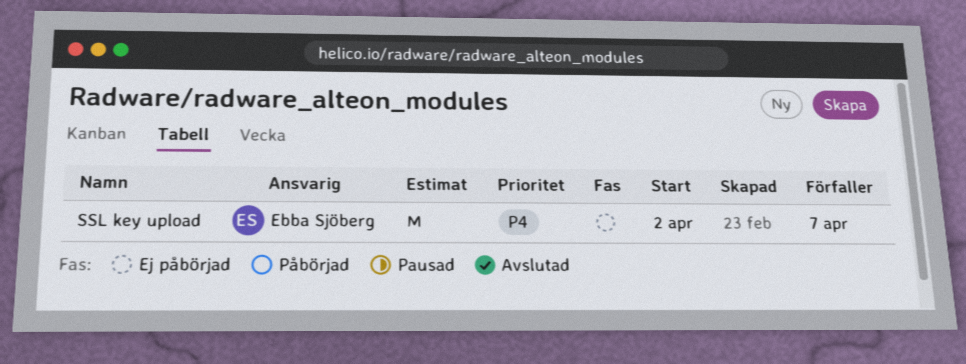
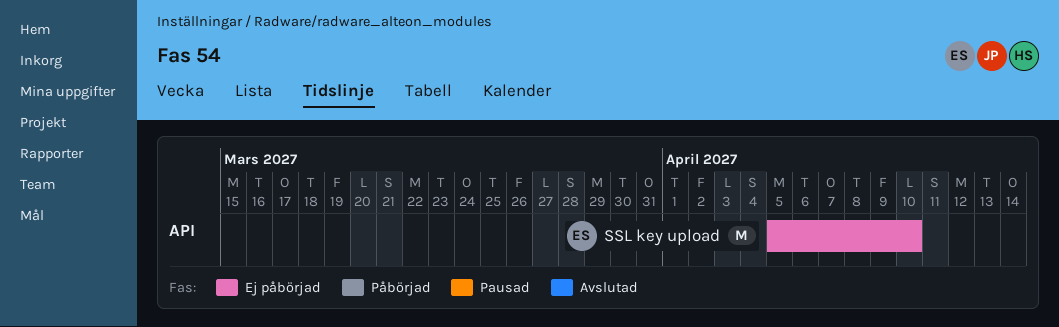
SSL key upload, start: Apr 2 -> Apr 5
SSL key upload, due: Apr 7 -> Apr 10

